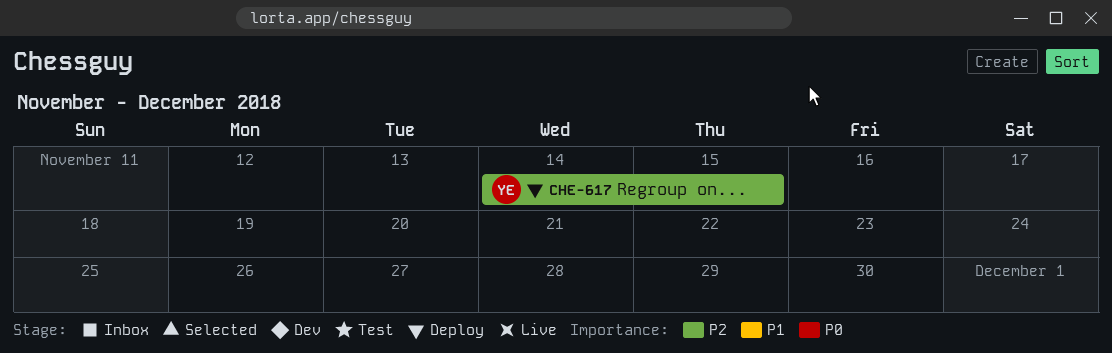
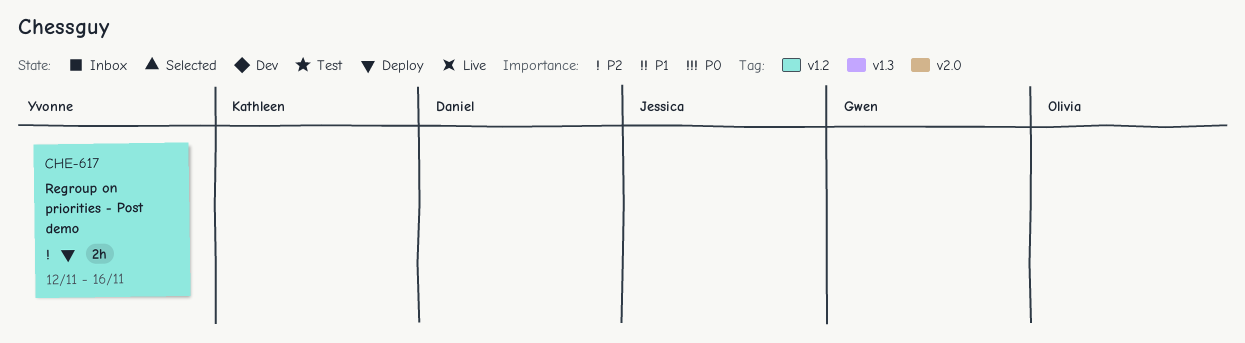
CHE-617, start: Nov 14 -> Nov 12
CHE-617, due: Nov 15 -> Nov 16

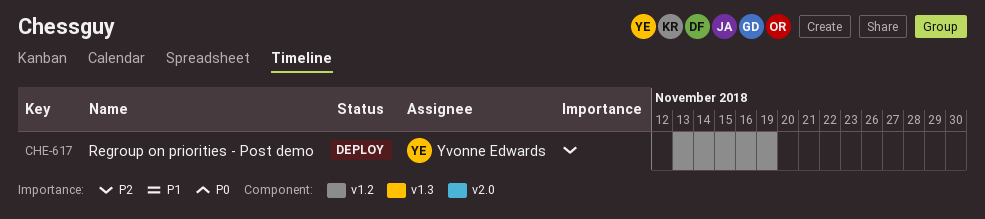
CHE-617, start: Nov 12 -> Nov 13
CHE-617, due: Nov 16 -> Nov 19

